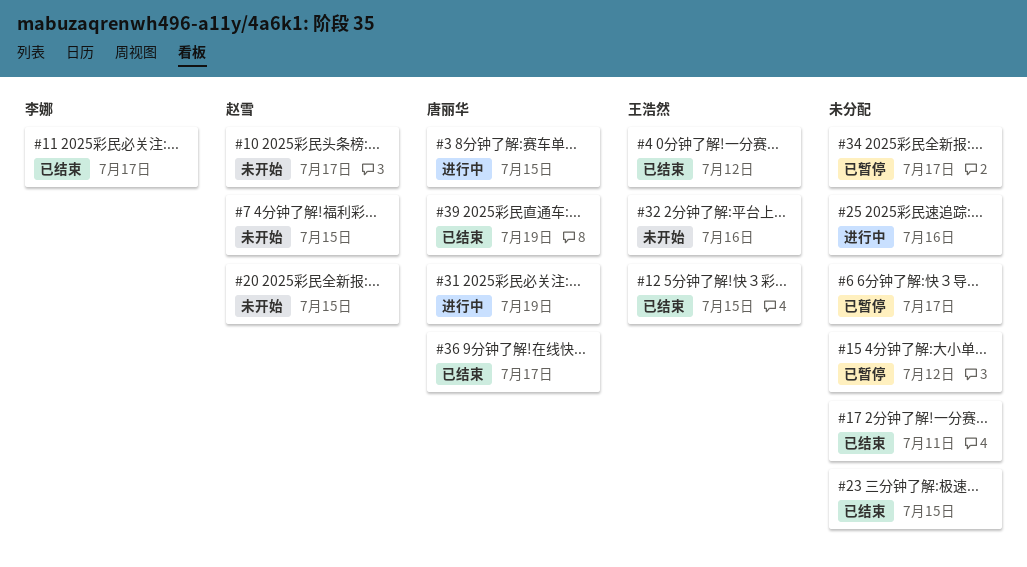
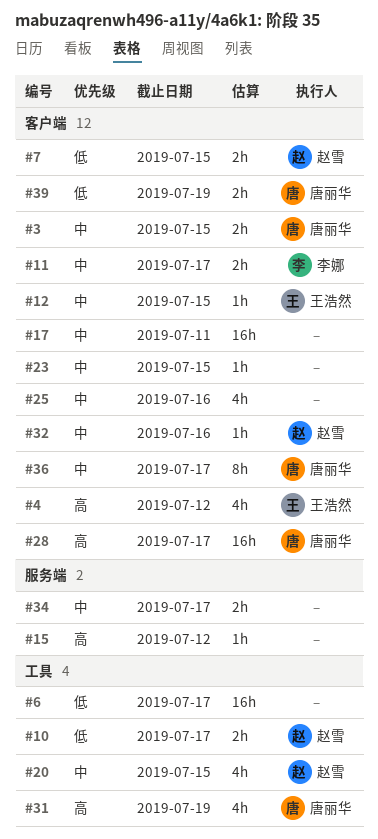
#28: none -> present
#32, owner: 王浩然 -> 赵雪

